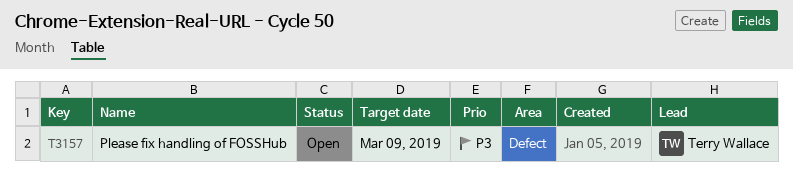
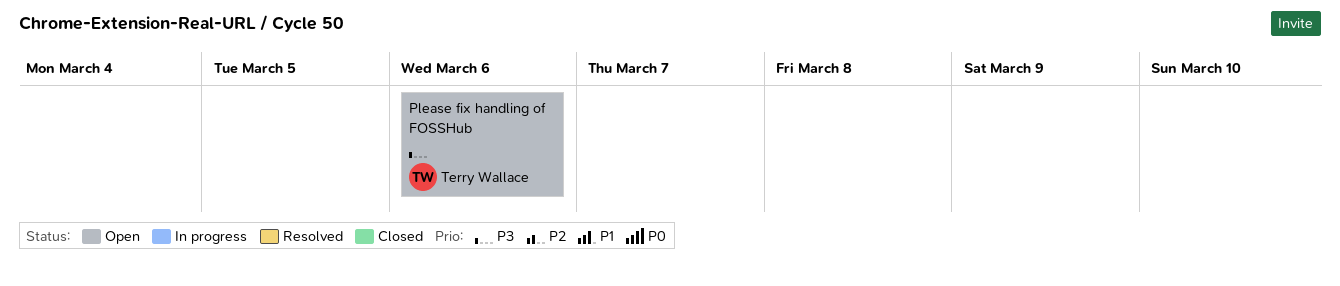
Please fix handling of FOSSHub, due: Mar 9 -> Mar 6

